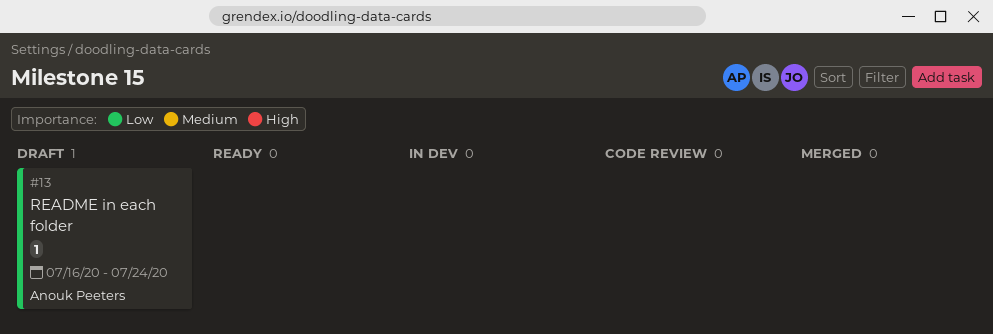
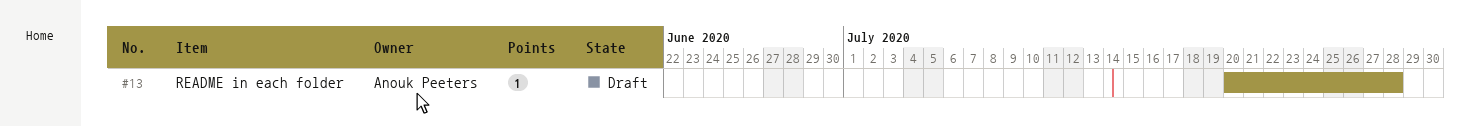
#13, start: Jul 16 -> Jul 20
#13, due: Jul 24 -> Jul 28

